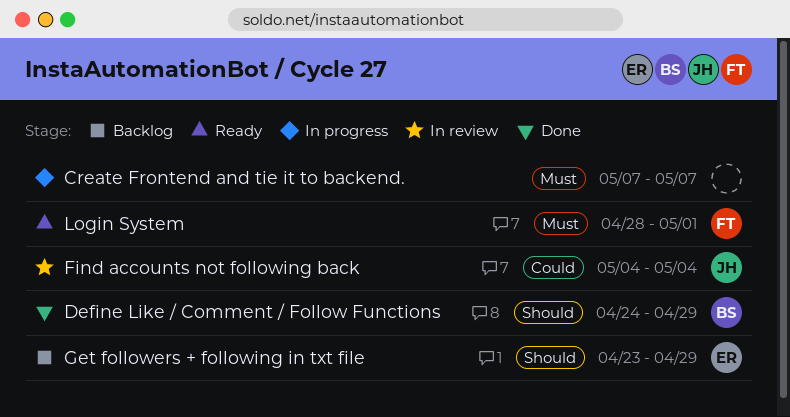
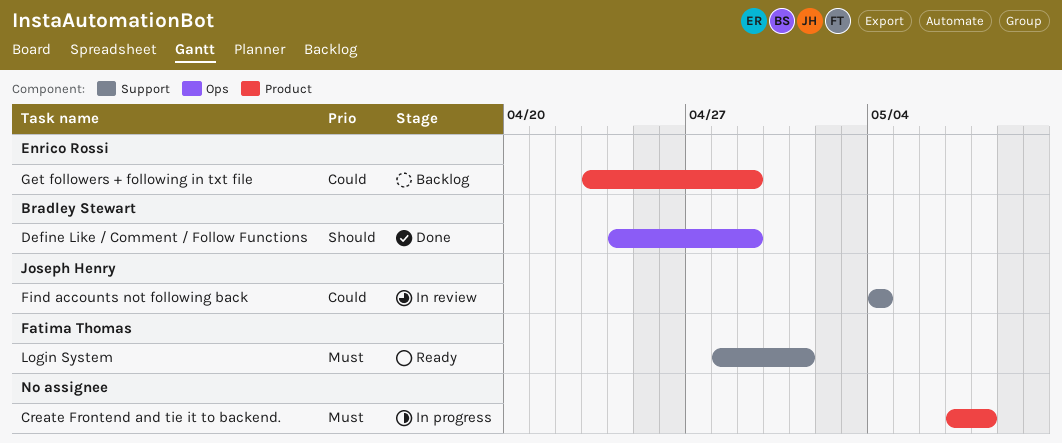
Create Frontend and tie it to backend., due: May 7 -> May 8
Get followers + following in txt file, priority: Should -> Could

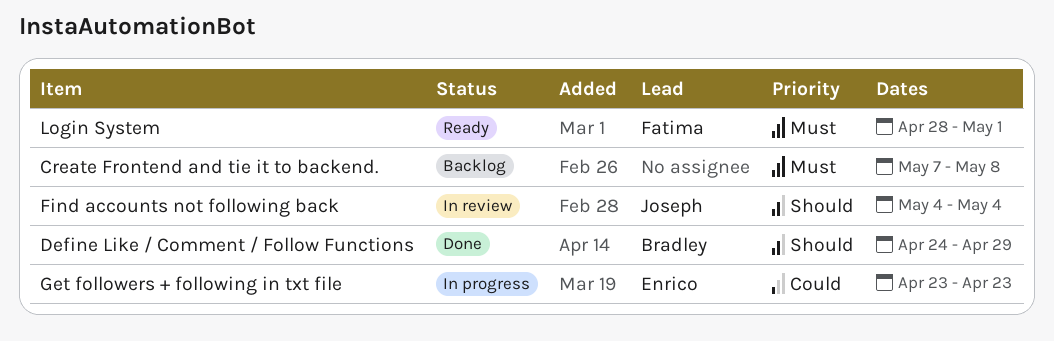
Create Frontend and tie it to backend., status: In progress -> Backlog
Find accounts not following back, priority: Could -> Should
Get followers + following in txt file, status: Backlog -> In progress
Get followers + following in txt file, due: Apr 29 -> Apr 23

